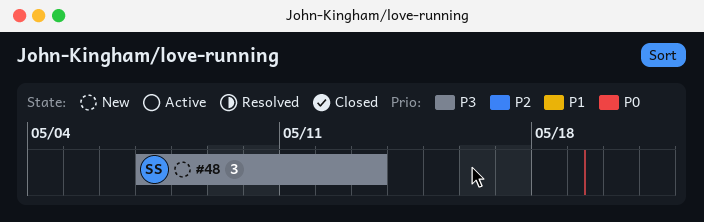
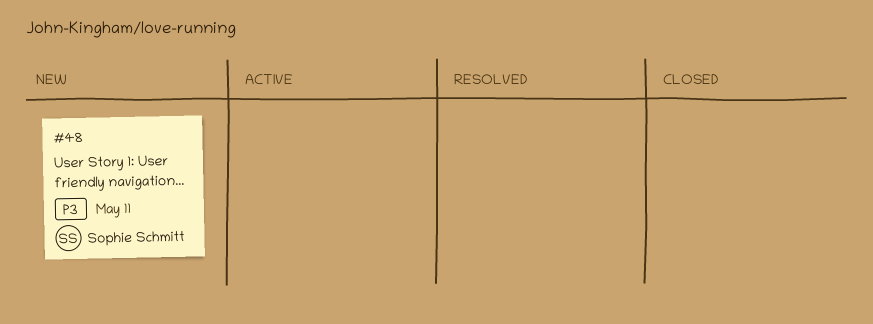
#48, due: May 13 -> May 11

